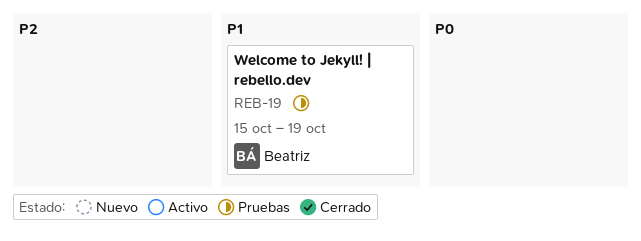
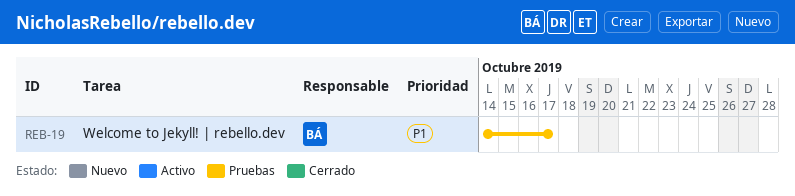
REB-19, start: Oct 15 -> Oct 14
REB-19, due: Oct 19 -> Oct 17

